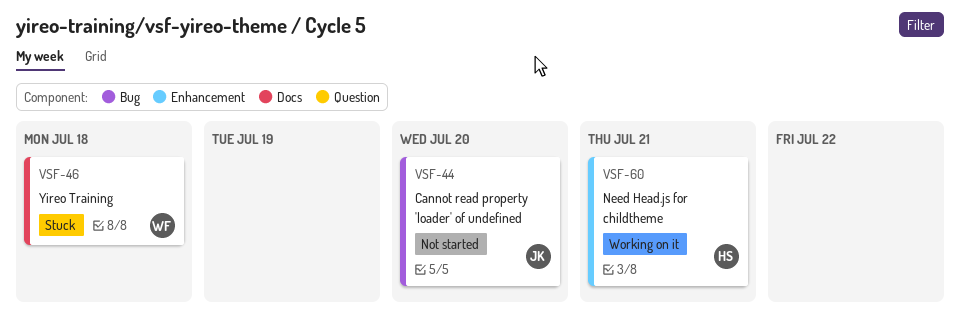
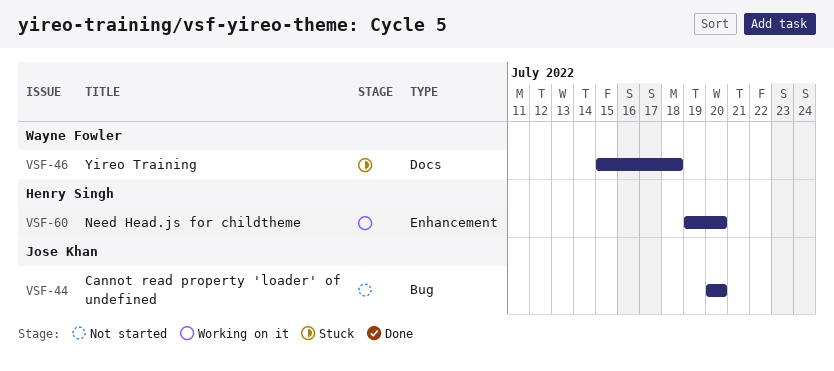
VSF-60, due: Jul 21 -> Jul 20

